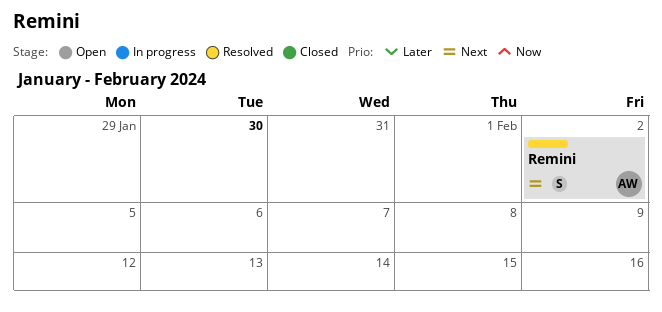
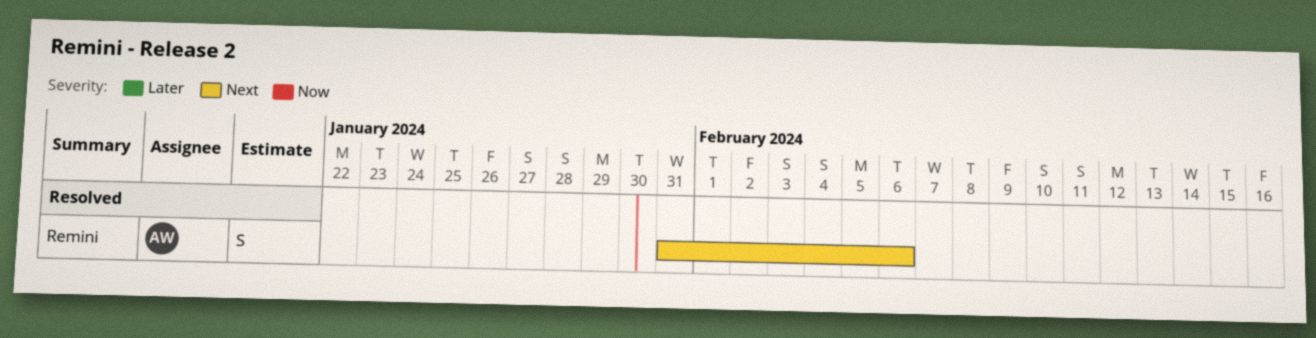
Remini, due: Feb 2 -> Feb 6

